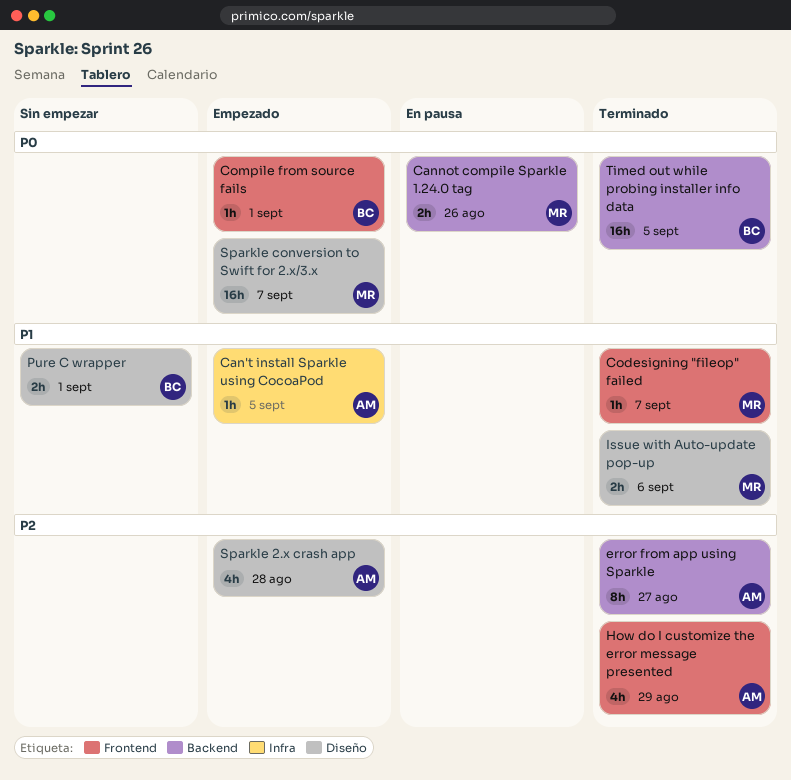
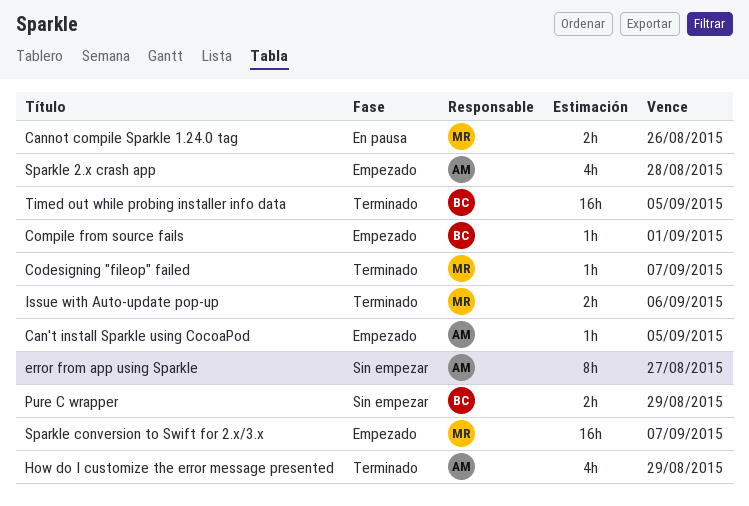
error from app using Sparkle, status: Terminado -> Sin empezar
Pure C wrapper, due: Sep 1 -> Aug 29

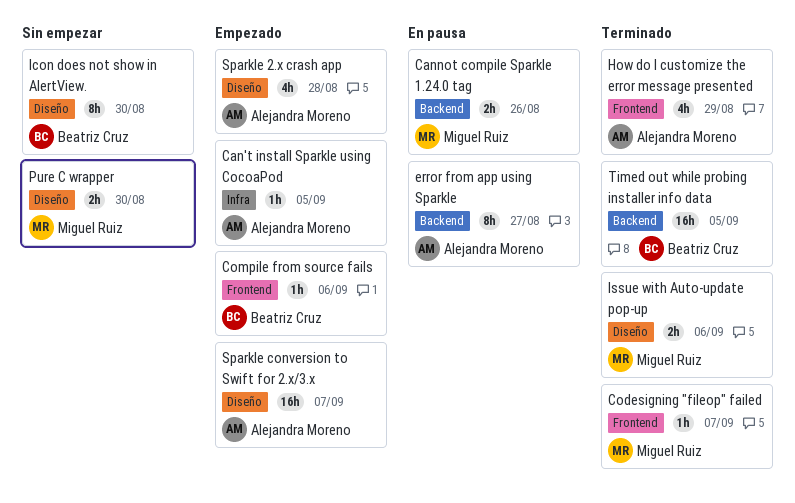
Compile from source fails, due: Sep 1 -> Sep 6
error from app using Sparkle, status: Sin empezar -> En pausa
Icon does not show in AlertView.: none -> present
Pure C wrapper, owner: Beatriz Cruz -> Miguel Ruiz
Pure C wrapper, due: Aug 29 -> Aug 30
Sparkle conversion to Swift for 2.x/3.x, owner: Miguel Ruiz -> Alejandra Moreno

